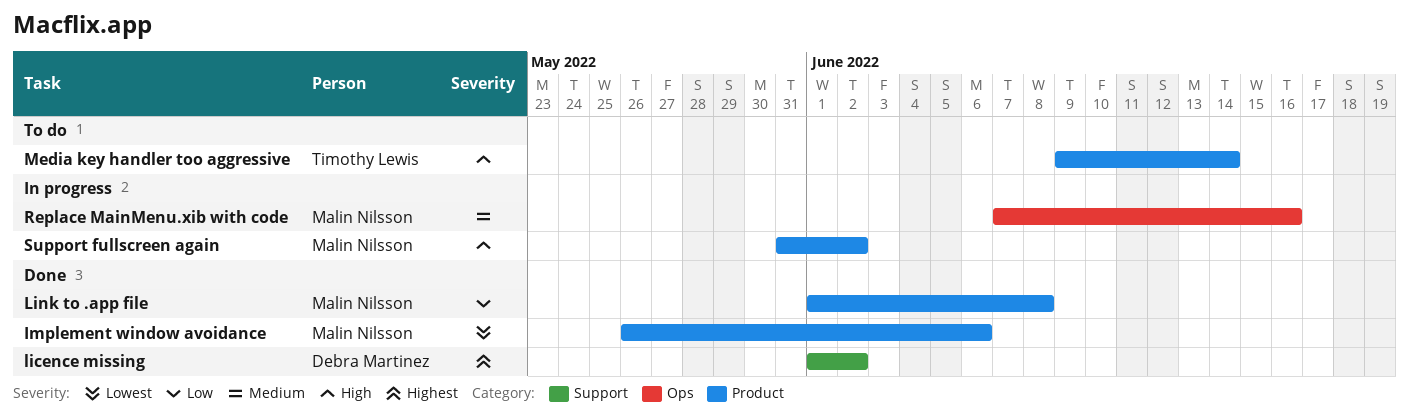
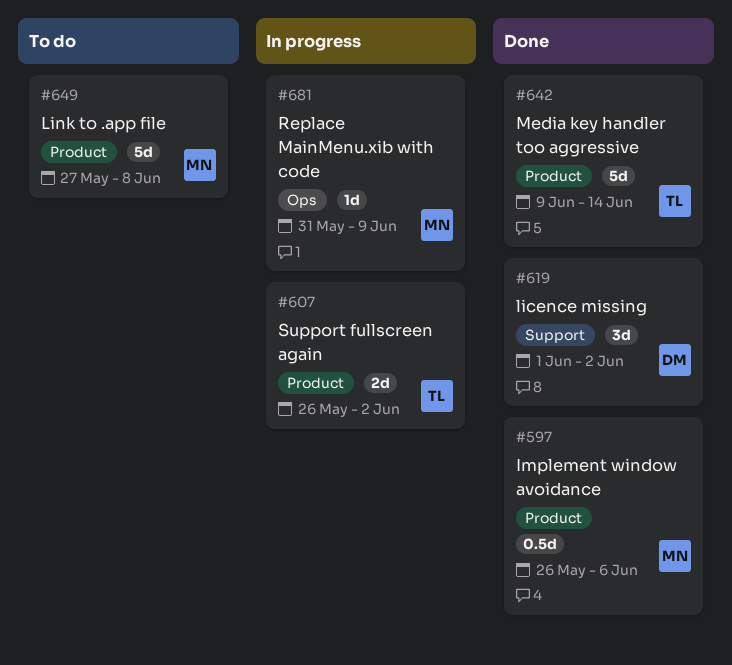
Link to .app file, status: Done -> To do
Link to .app file, start: Jun 1 -> May 27
Media key handler too aggressive, status: To do -> Done
Replace MainMenu.xib with code, start: Jun 7 -> May 31
Replace MainMenu.xib with code, due: Jun 16 -> Jun 9
Support fullscreen again, owner: Malin Nilsson -> Timothy Lewis
Support fullscreen again, start: May 31 -> May 26

